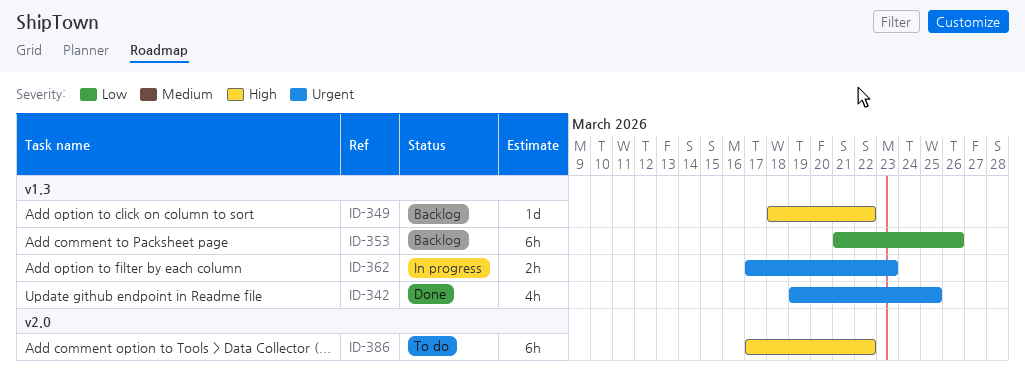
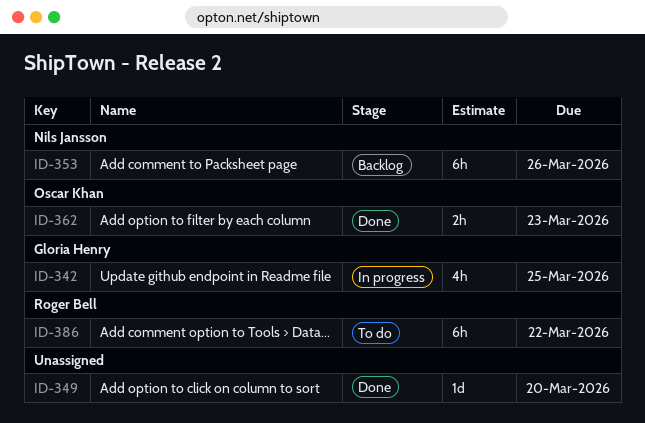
ID-342, status: Done -> In progress
ID-349, status: Backlog -> Done
ID-349, due: Mar 22 -> Mar 20
ID-362, status: In progress -> Done

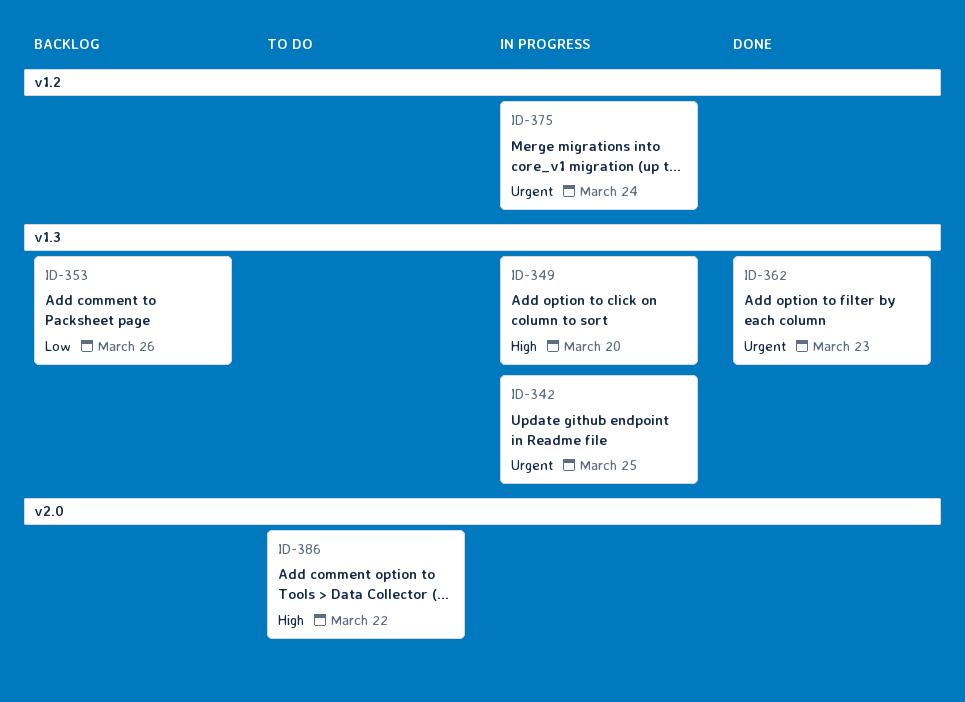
ID-349, status: Done -> In progress
ID-375: none -> present

